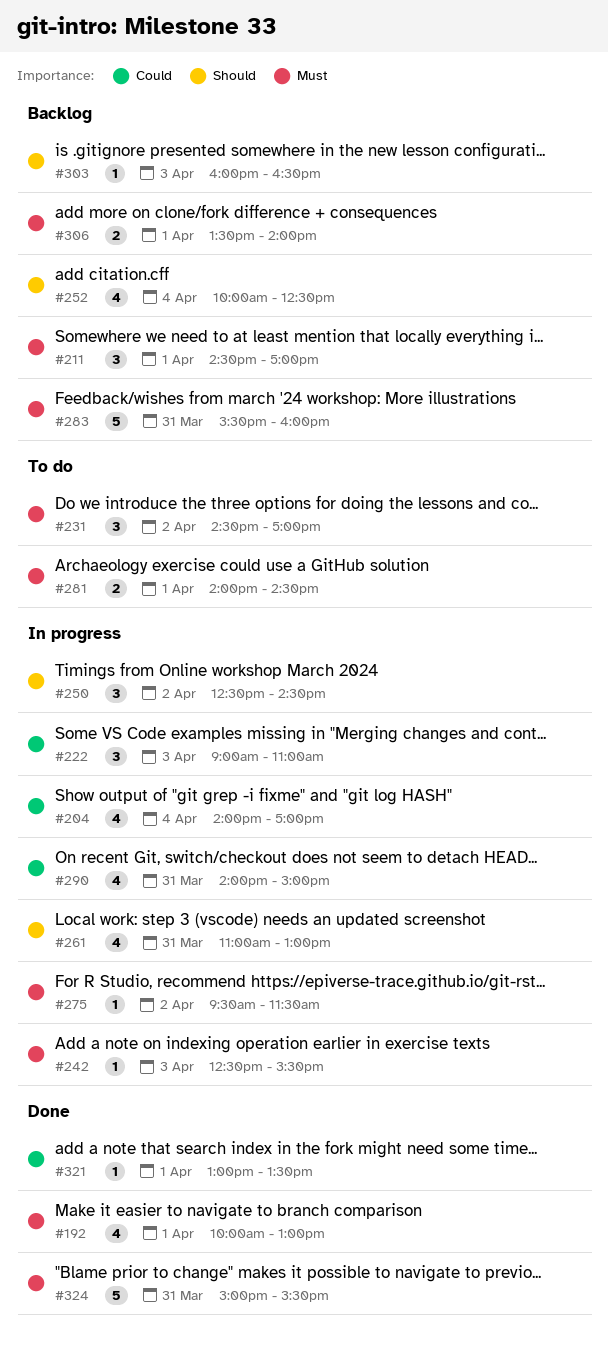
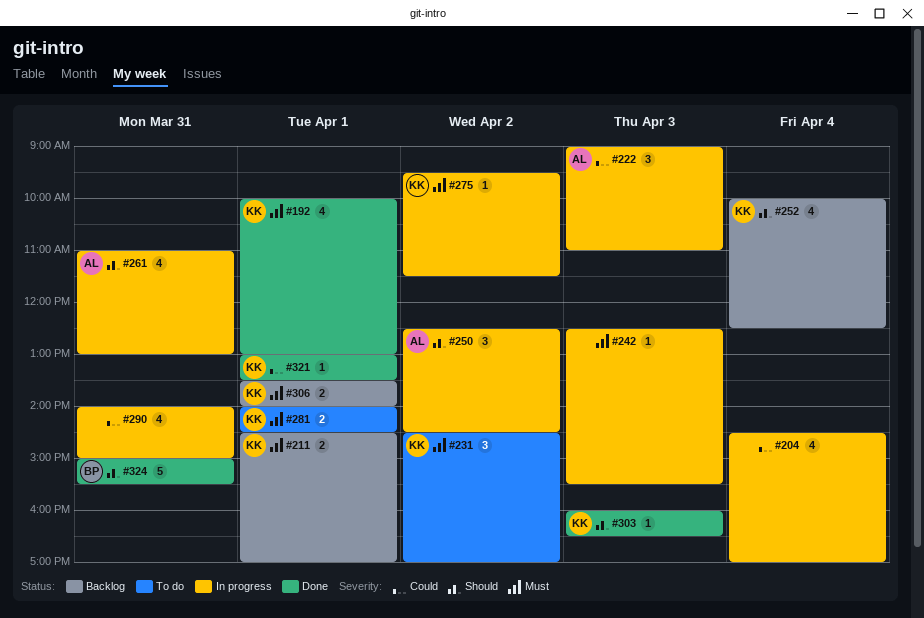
#204, begins: 14:00 -> 14:30
#211, estimate: 3 -> 2
#283: present -> none
#303, status: Backlog -> Done
#324, priority: Must -> Should

